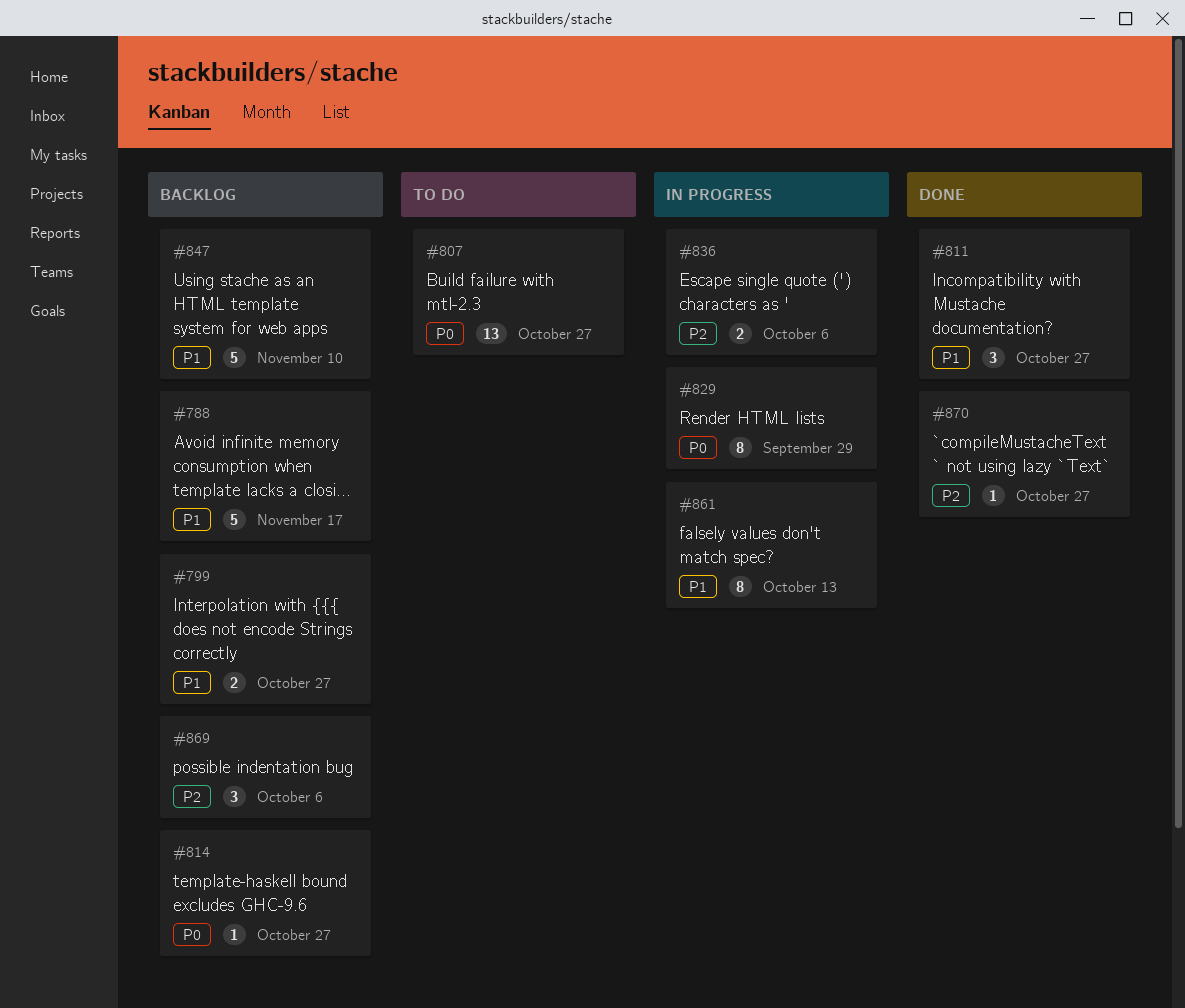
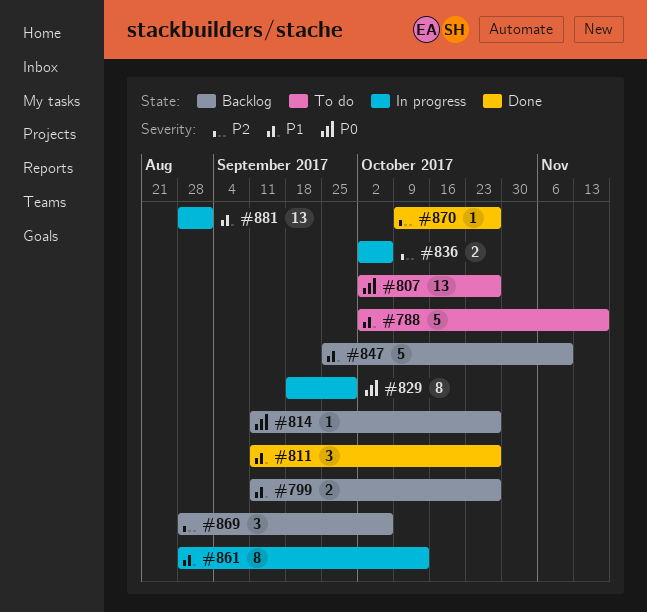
#788, status: Backlog -> To do
#881: none -> present

